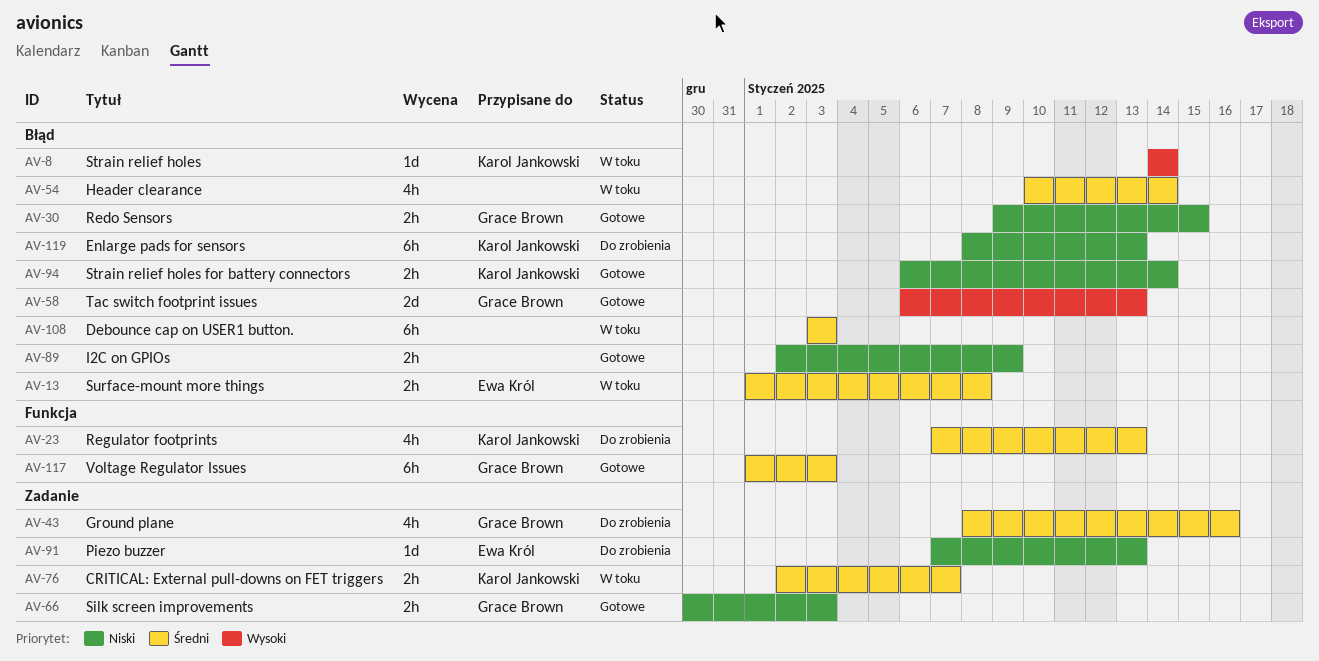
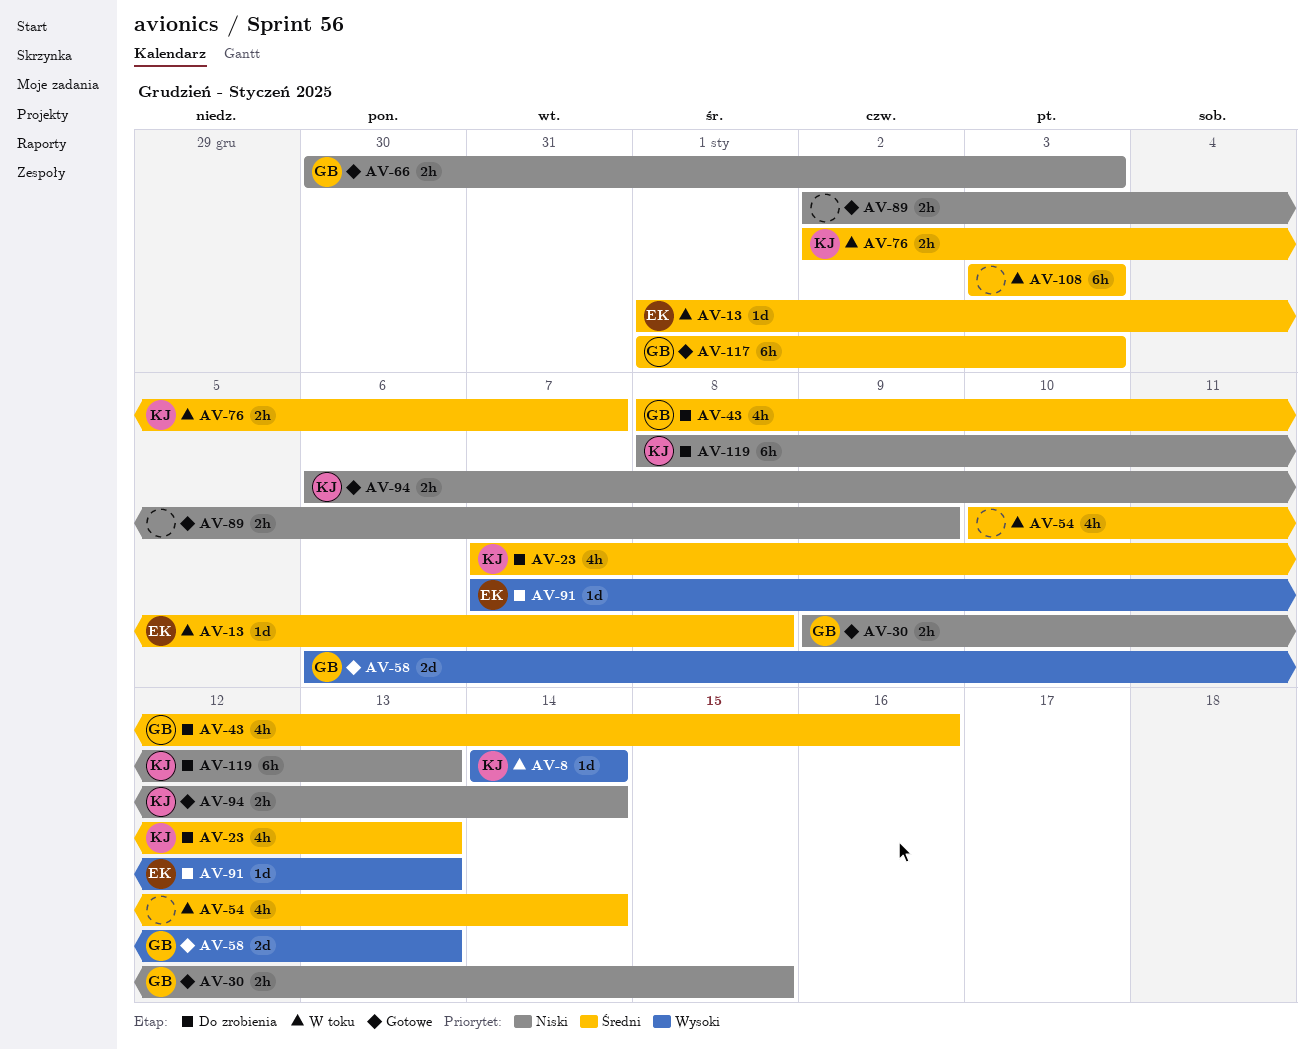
AV-13, estimate: 2h -> 1d
AV-91, priority: Niski -> Wysoki

